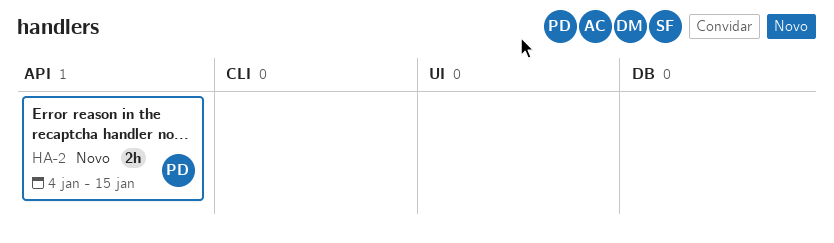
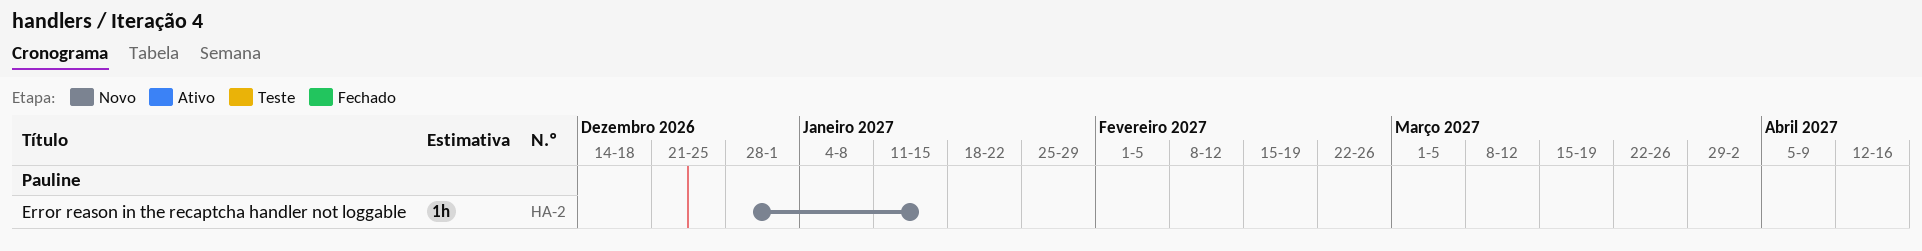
HA-2, estimate: 2h -> 1h
HA-2, start: Jan 4 -> Dec 28

